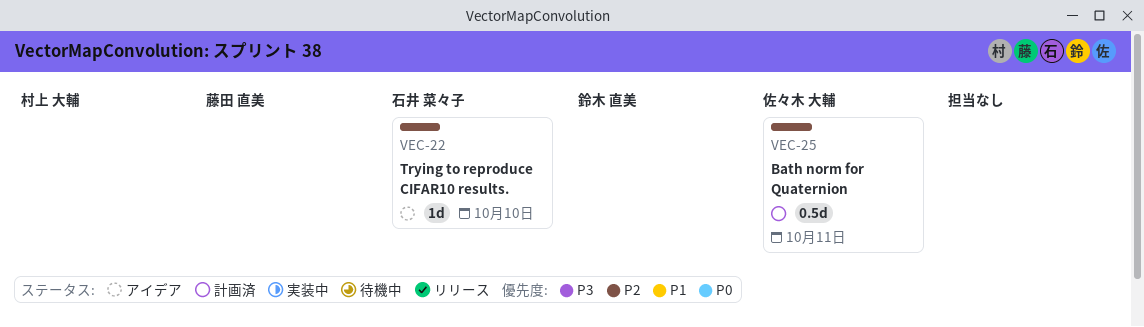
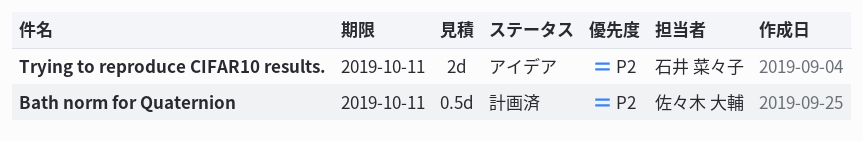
Trying to reproduce CIFAR10 results., estimate: 1d -> 2d
Trying to reproduce CIFAR10 results., due: Oct 10 -> Oct 11

